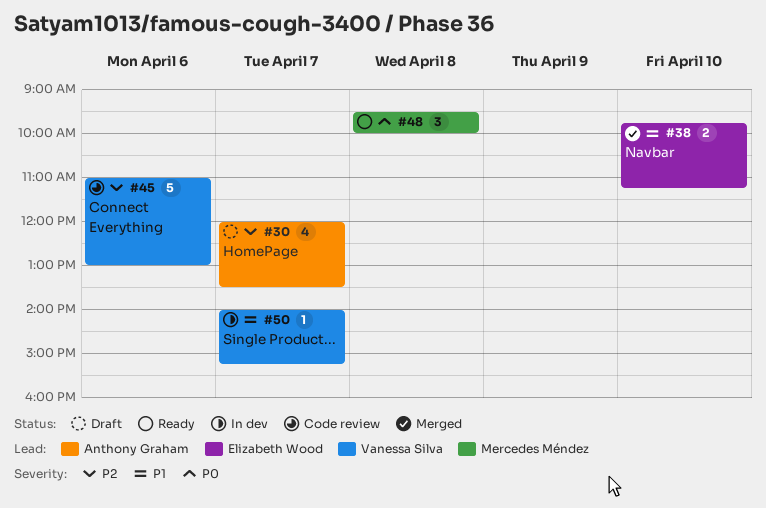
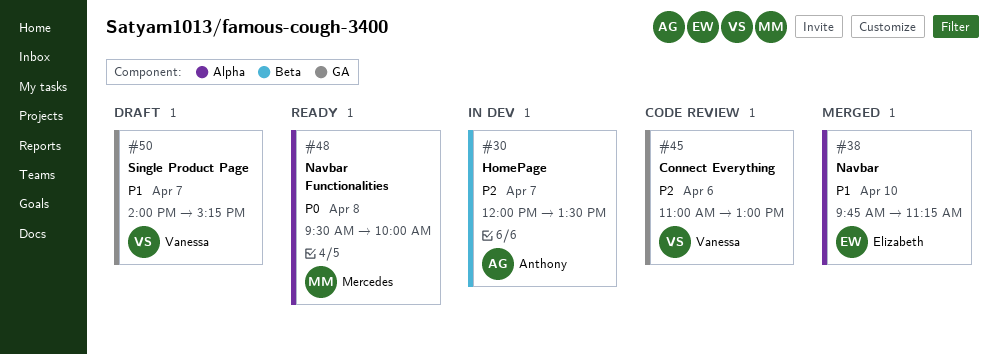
#30, status: Draft -> In dev
#50, status: In dev -> Draft

